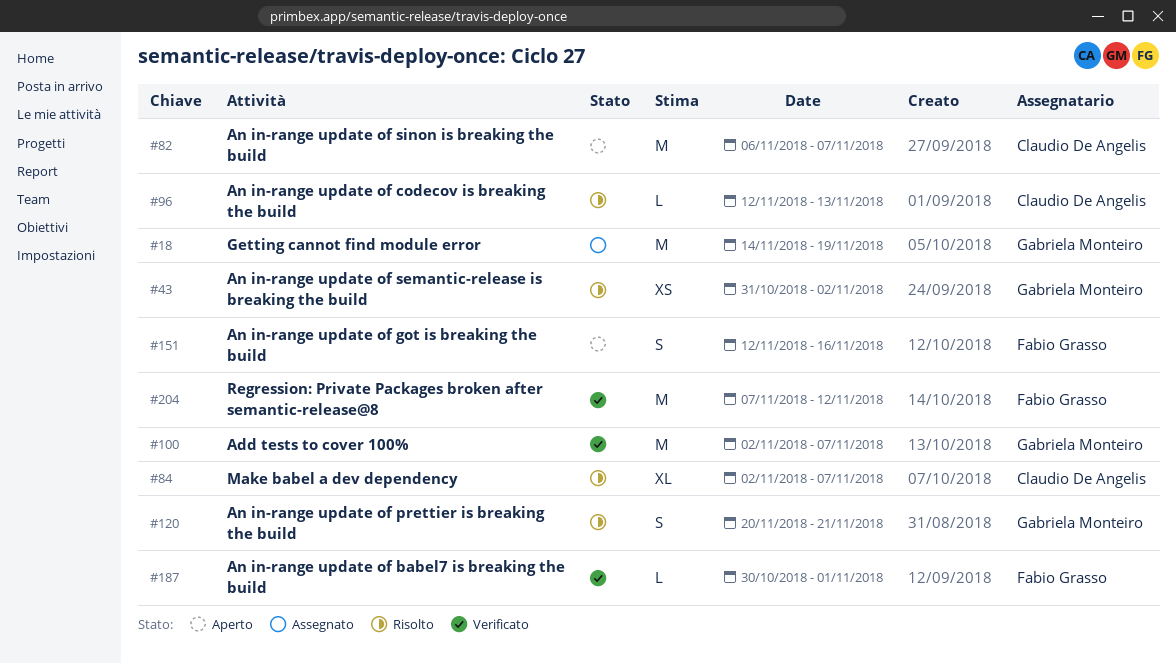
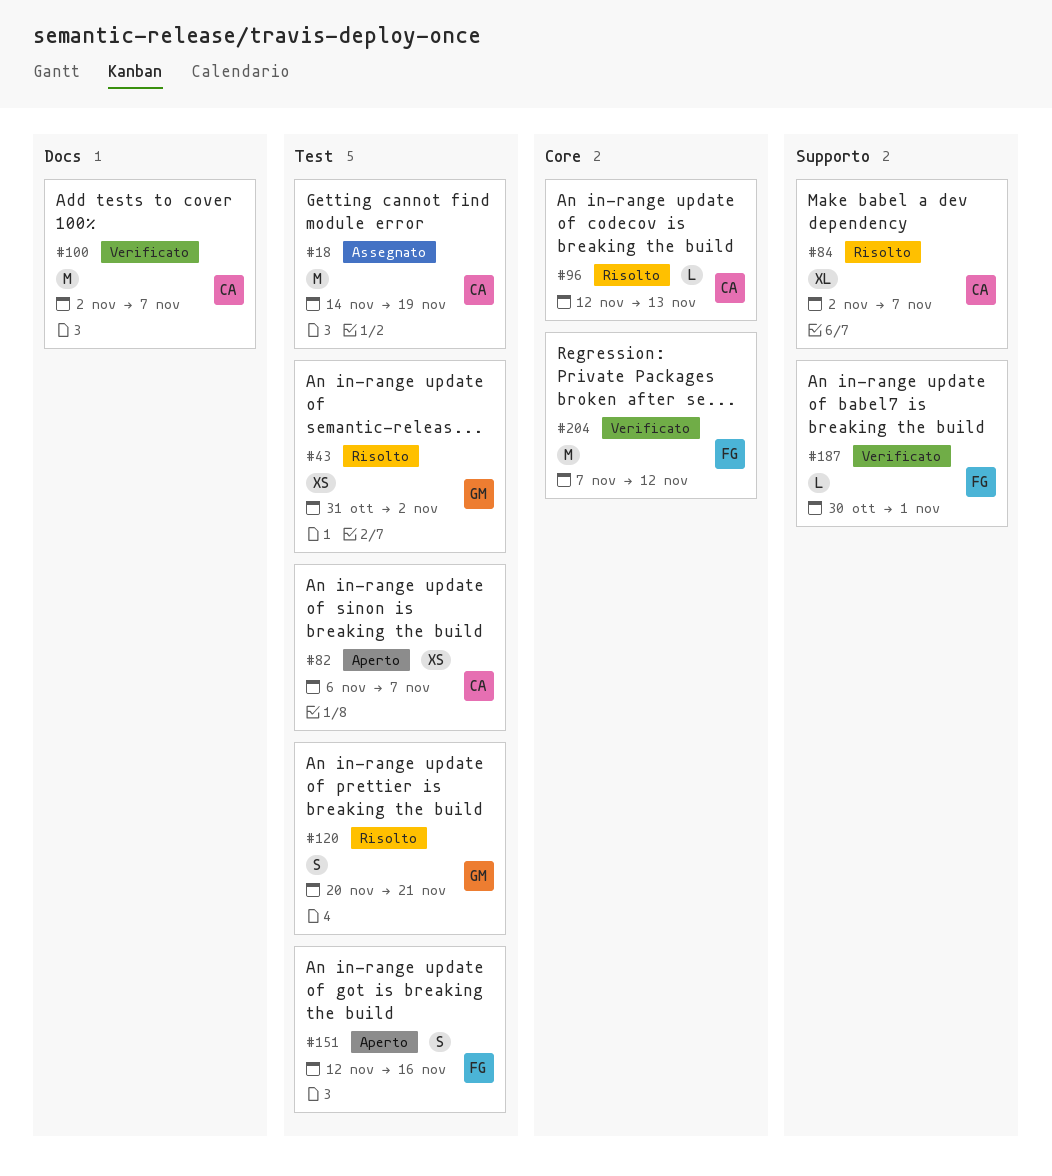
#18, owner: Gabriela Monteiro -> Claudio De Angelis
#82, estimate: M -> XS
#100, owner: Gabriela Monteiro -> Claudio De Angelis

